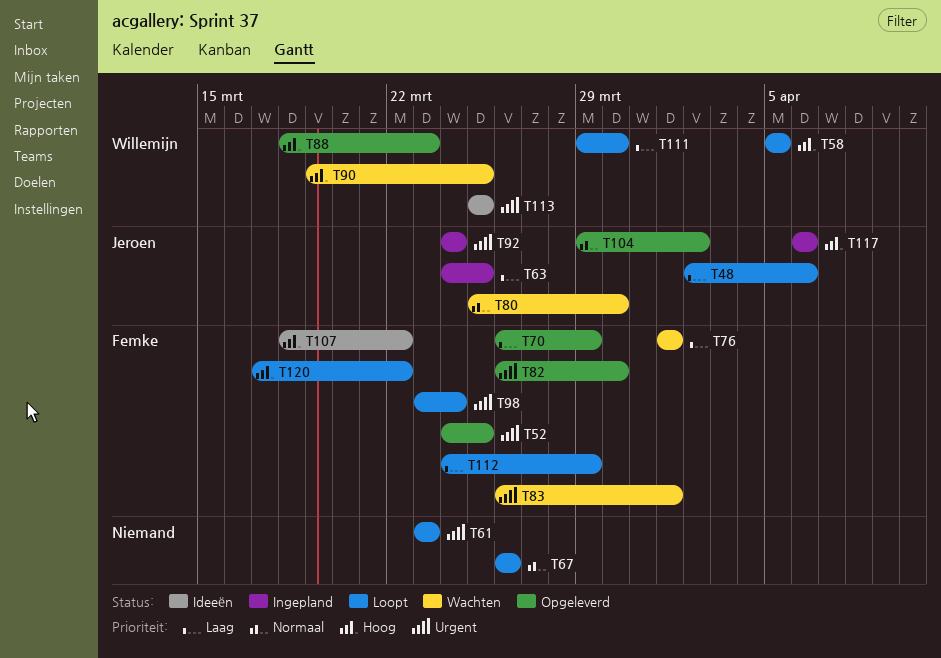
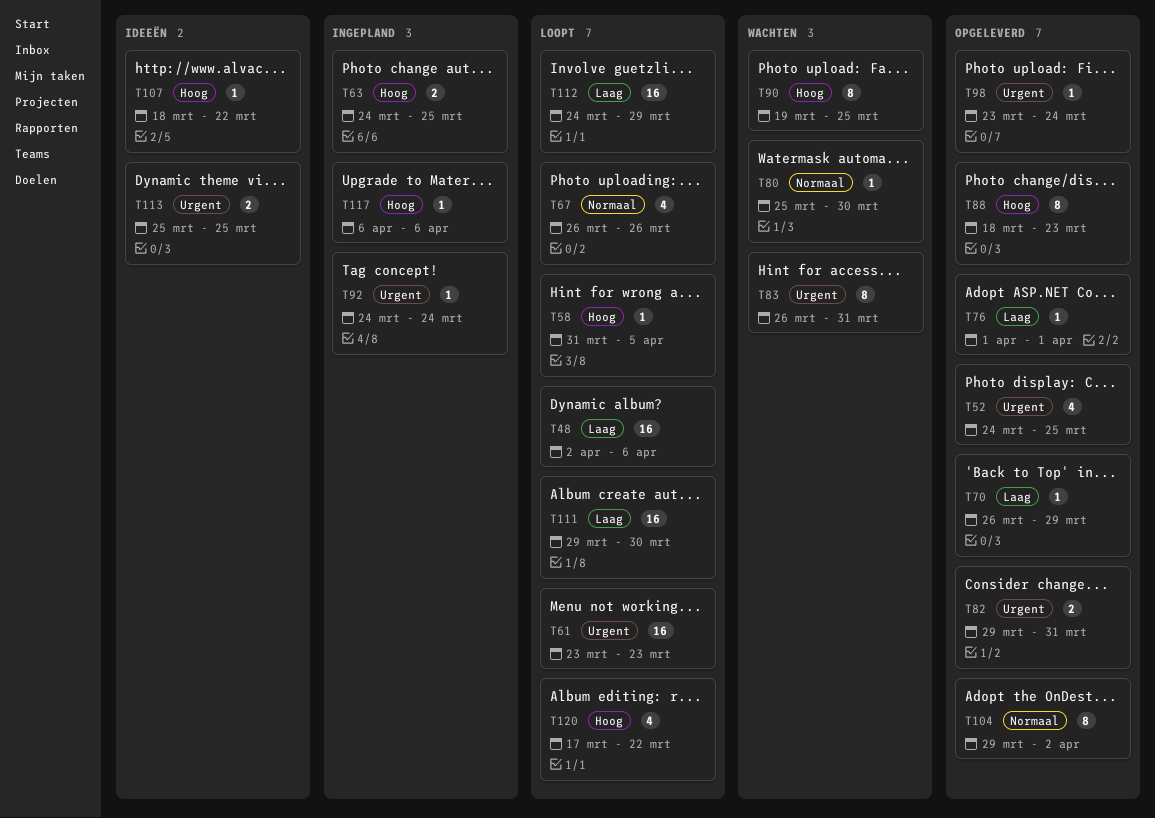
T58, start: Apr 5 -> Mar 31
T63, priority: Laag -> Hoog
T76, status: Wachten -> Opgeleverd
T82, start: Mar 26 -> Mar 29
T82, due: Mar 30 -> Mar 31
T83, due: Apr 1 -> Mar 31
T98, status: Loopt -> Opgeleverd

